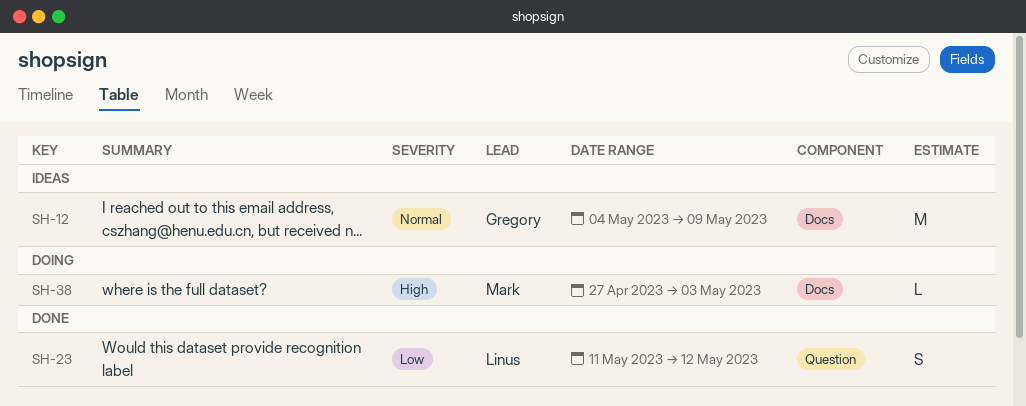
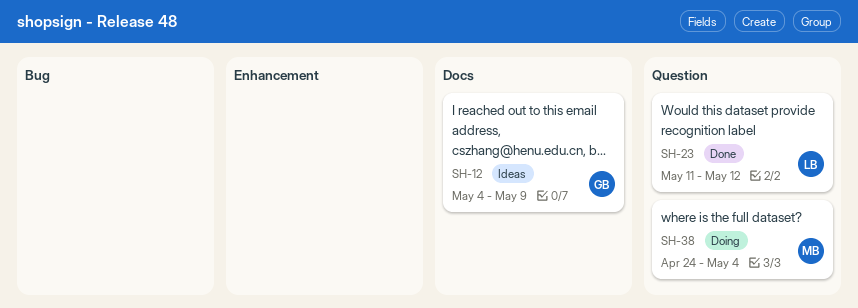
SH-38, label: Docs -> Question
SH-38, start: Apr 27 -> Apr 24
SH-38, due: May 3 -> May 4

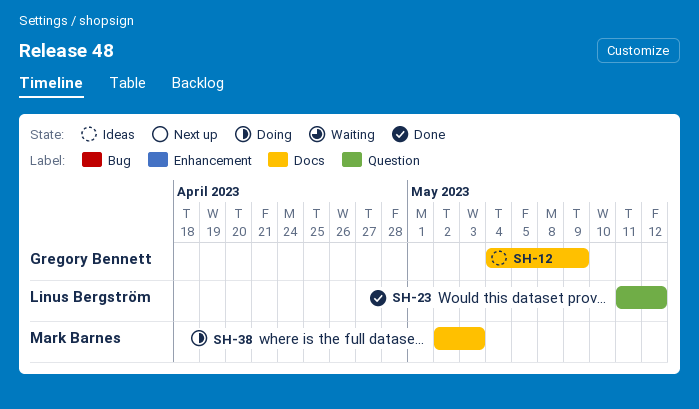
SH-38, label: Question -> Docs
SH-38, start: Apr 24 -> May 2
SH-38, due: May 4 -> May 3

